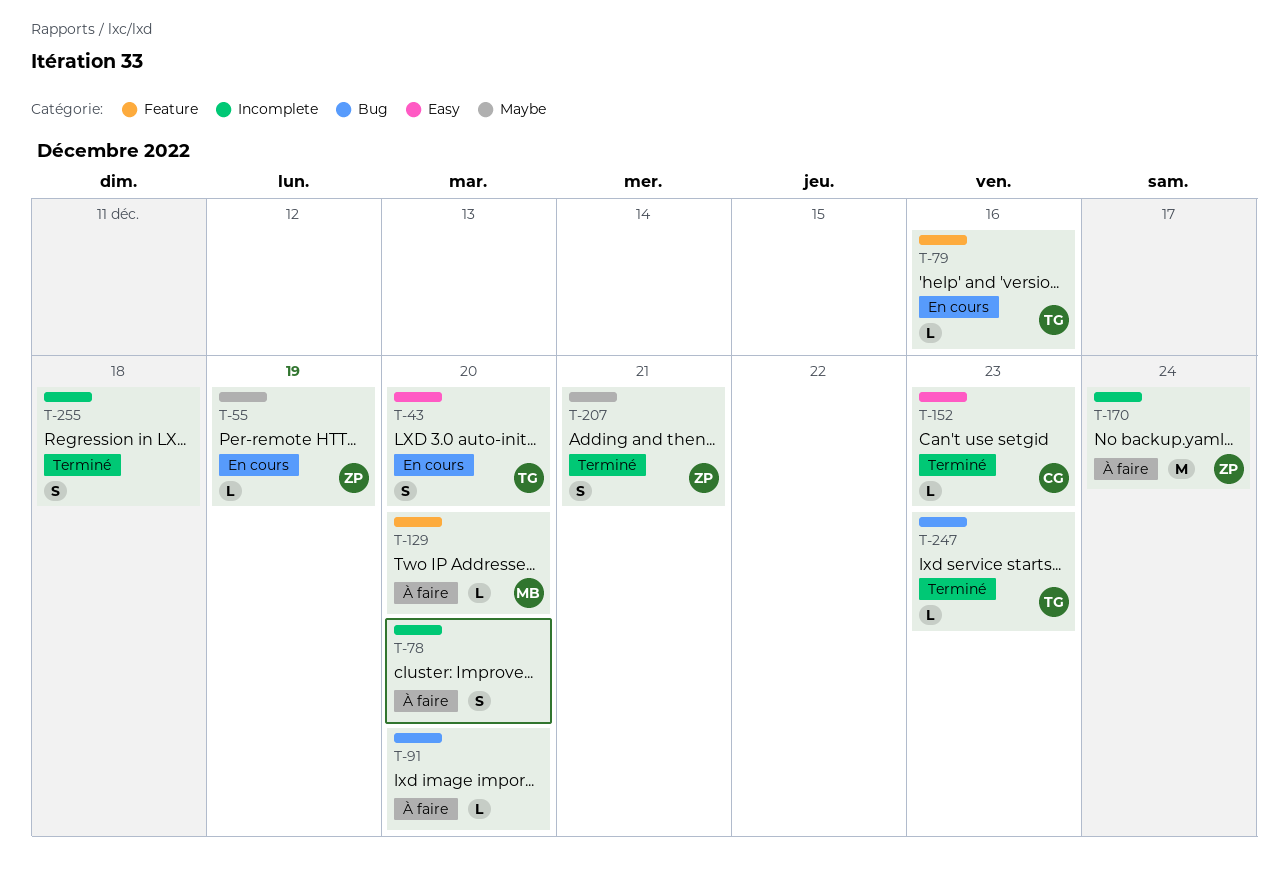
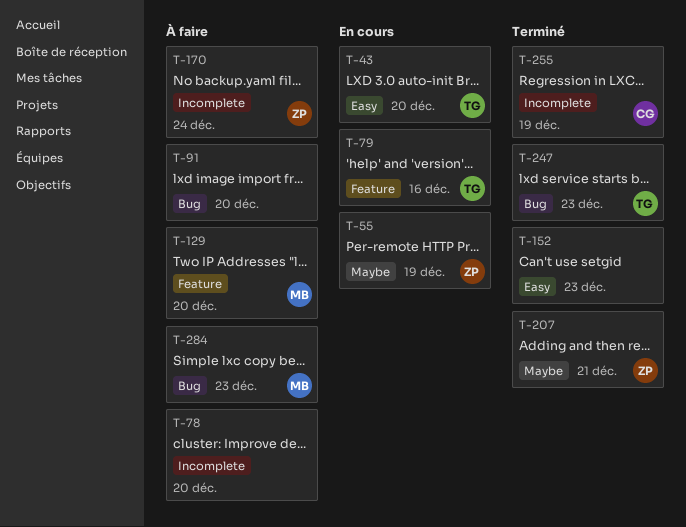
T-152, owner: CG -> none
T-255, owner: none -> CG
T-255, due: Dec 18 -> Dec 19
T-284: none -> present

